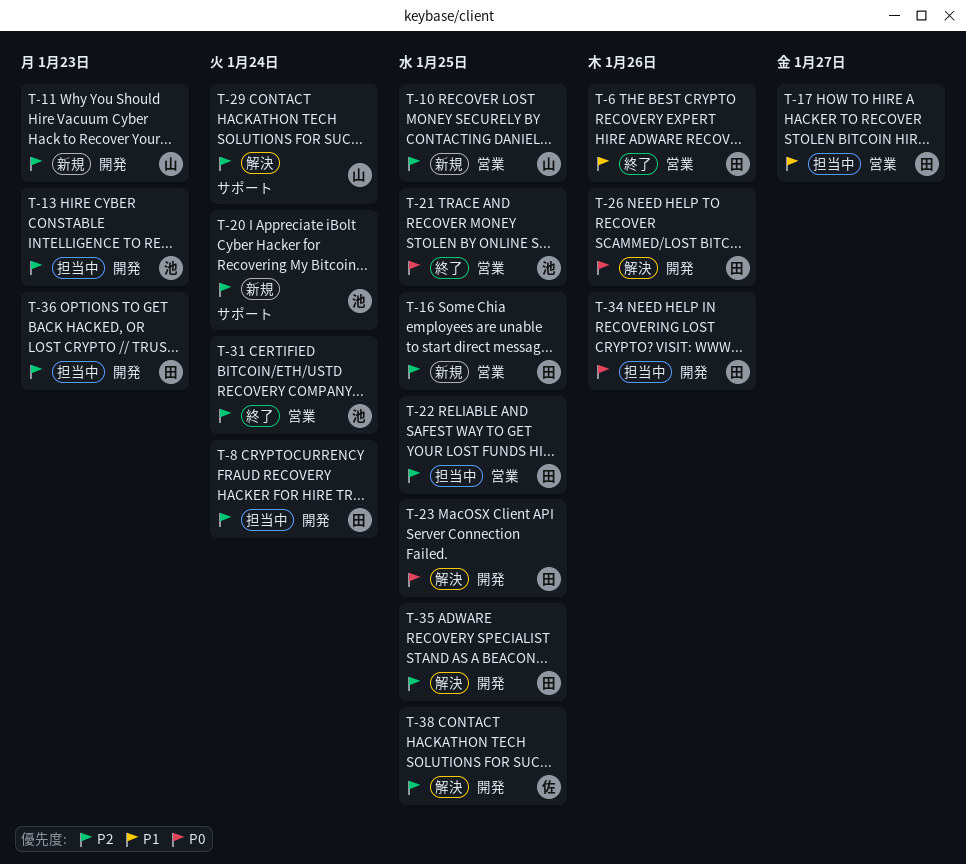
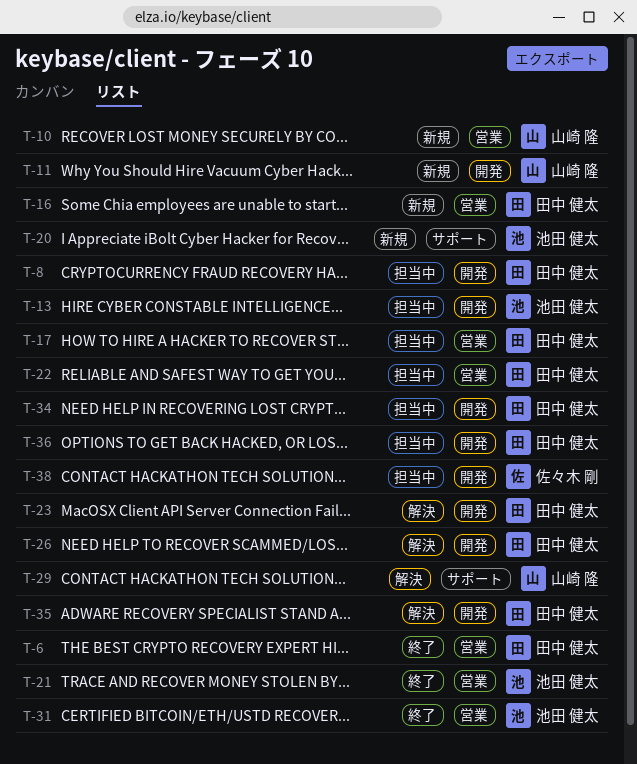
T-38, status: 解決 -> 担当中

